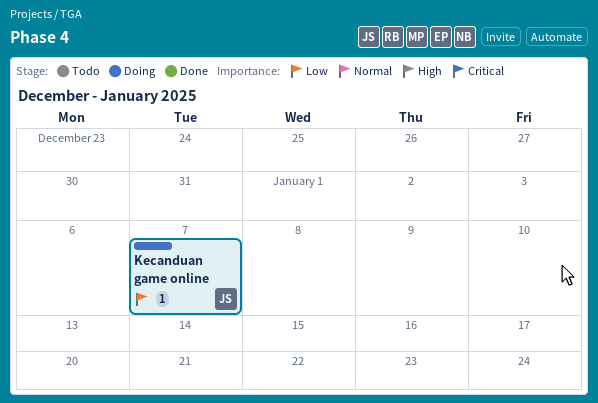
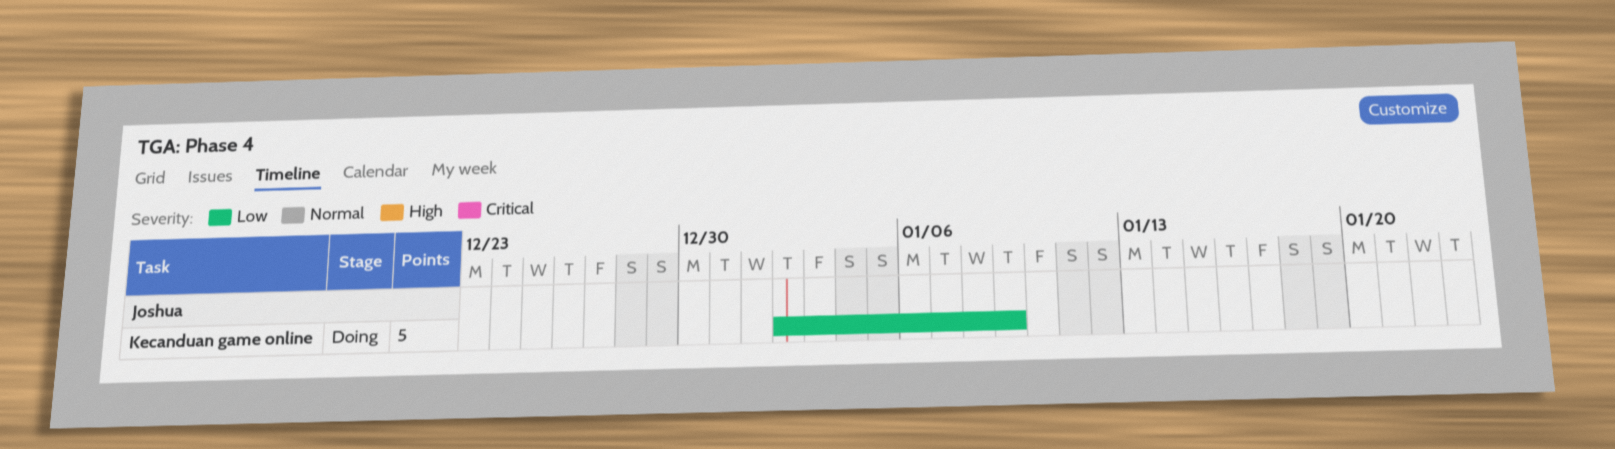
Kecanduan game online, estimate: 1 -> 5
Kecanduan game online, due: Jan 7 -> Jan 9

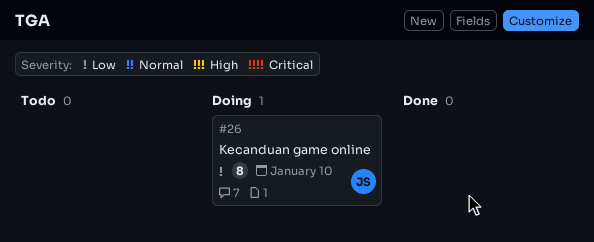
Kecanduan game online, estimate: 5 -> 8
Kecanduan game online, due: Jan 9 -> Jan 10

